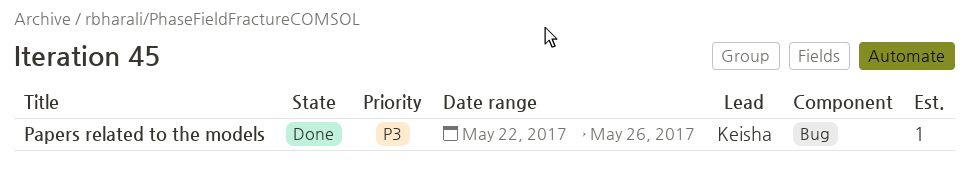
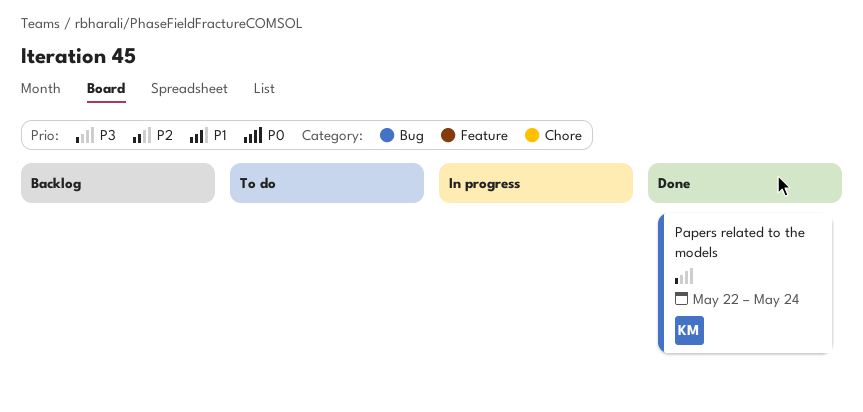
Papers related to the models, due: May 26 -> May 24

